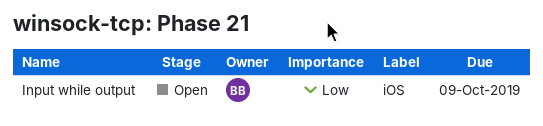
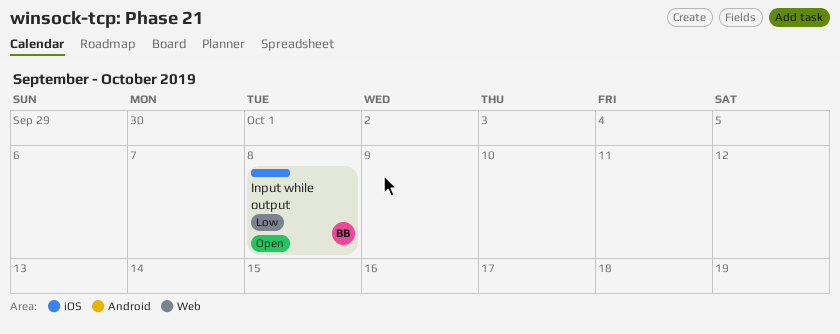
Input while output, due: Oct 9 -> Oct 8

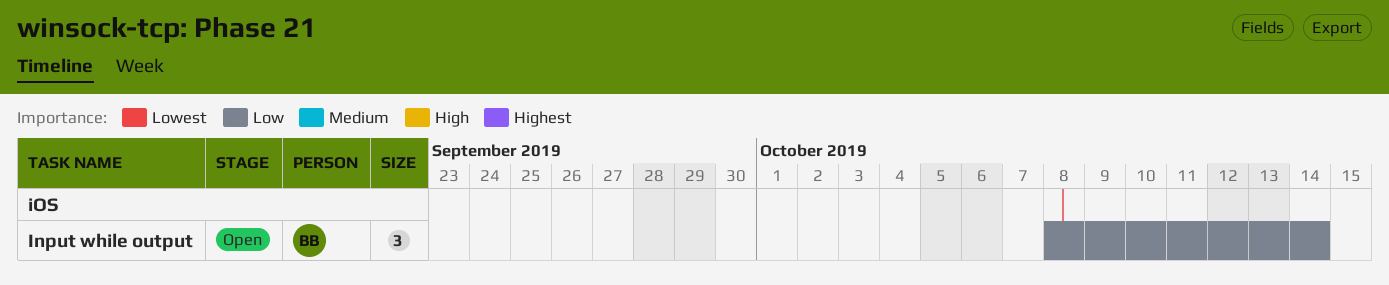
Input while output, due: Oct 8 -> Oct 14

